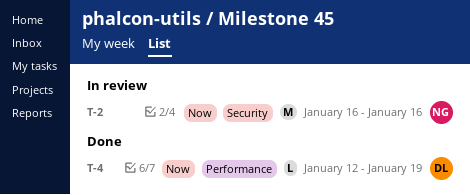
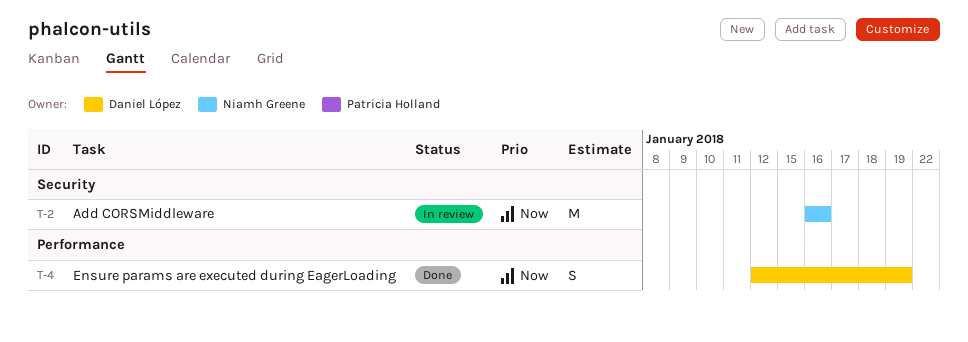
T-4, estimate: L -> S

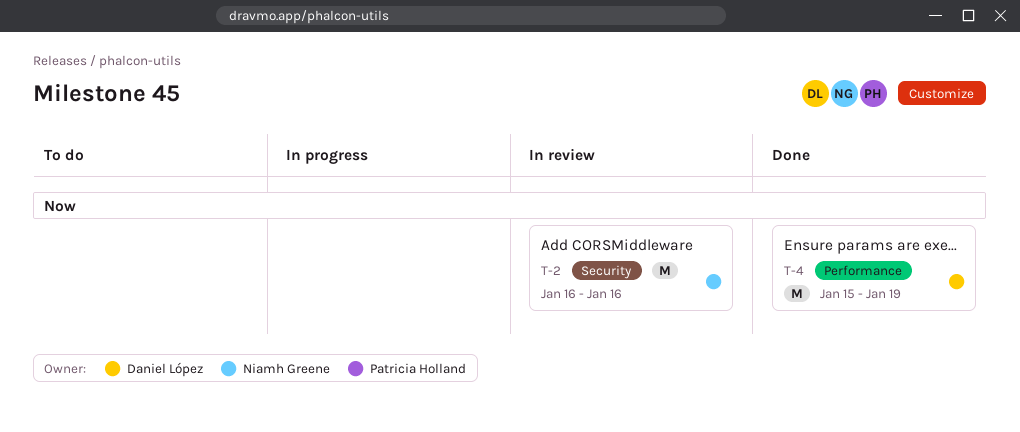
T-4, estimate: S -> M
T-4, start: Jan 12 -> Jan 15

